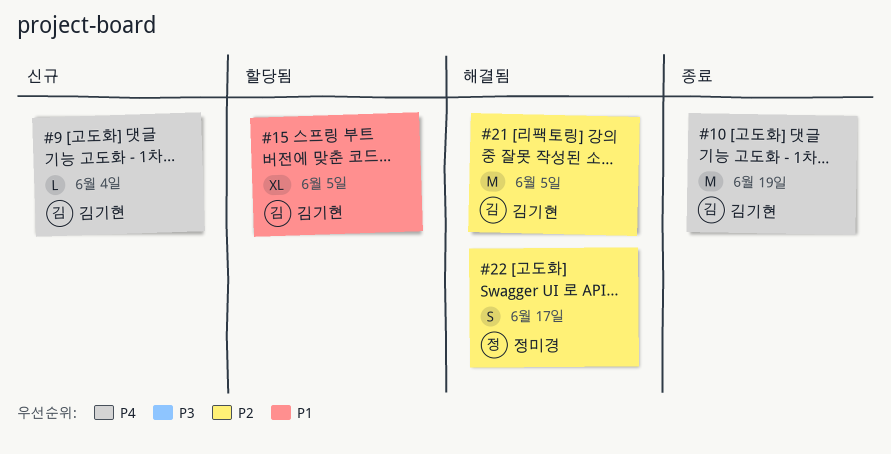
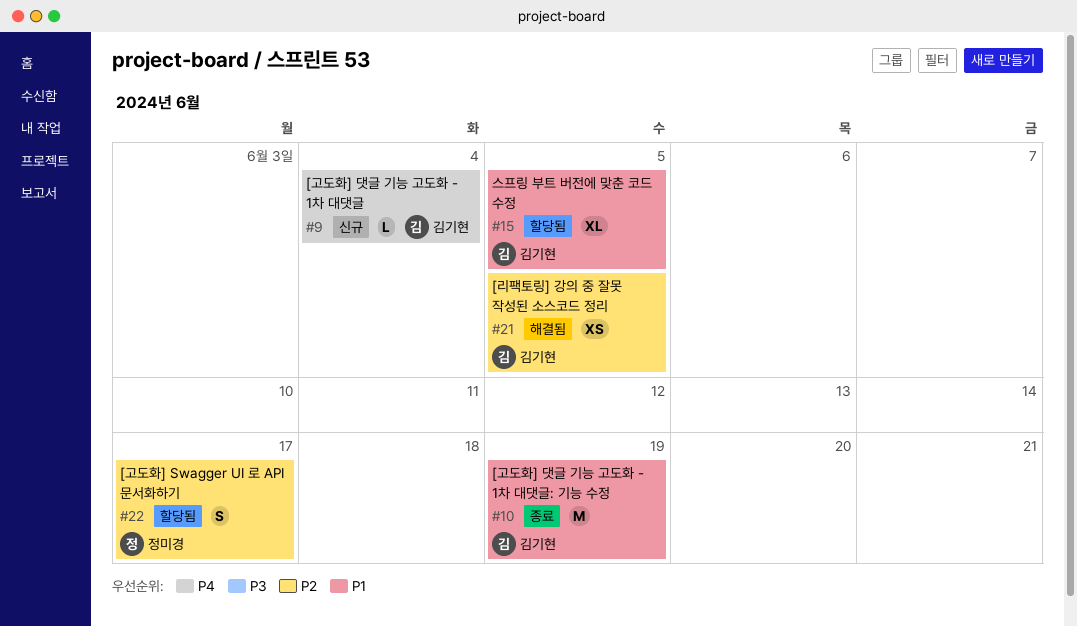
#10, priority: P4 -> P1
#21, estimate: M -> XS
#22, status: 해결됨 -> 할당됨

